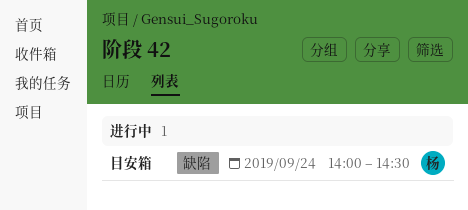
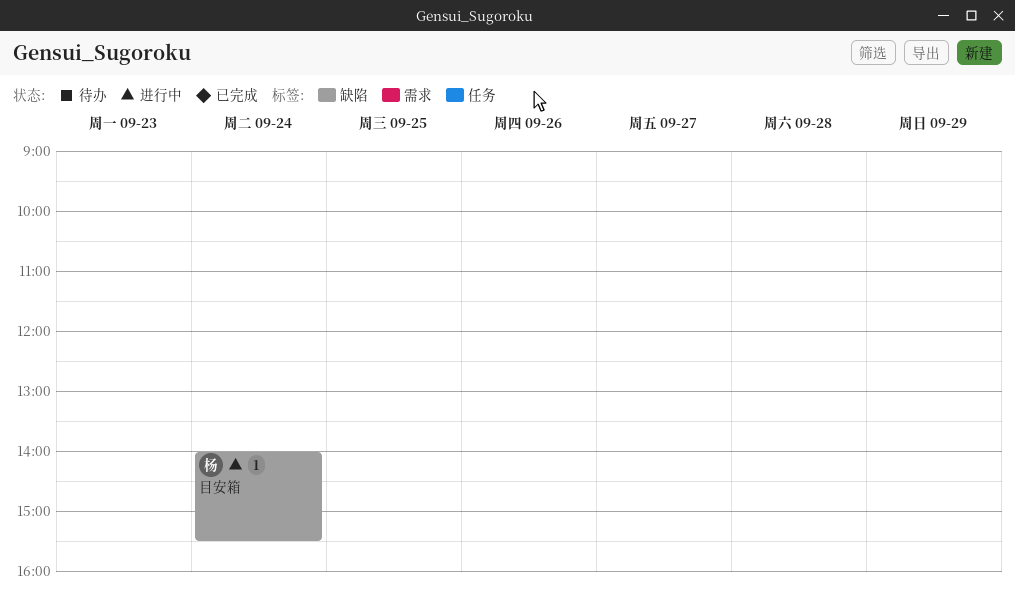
目安箱, ends: 14:30 -> 15:30

